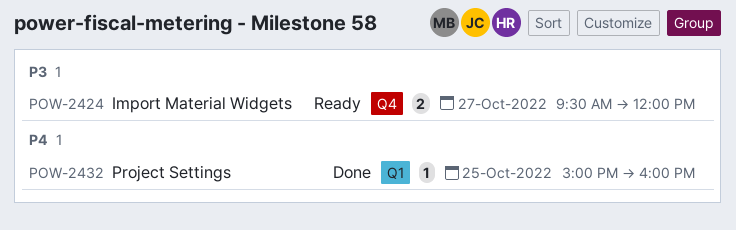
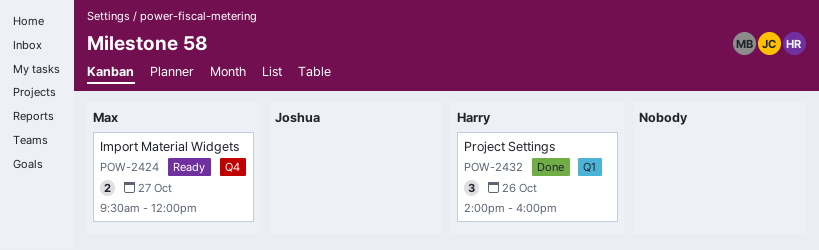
POW-2432, estimate: 1 -> 3
POW-2432, day: Oct 25 -> Oct 26
POW-2432, begins: 15:00 -> 14:00

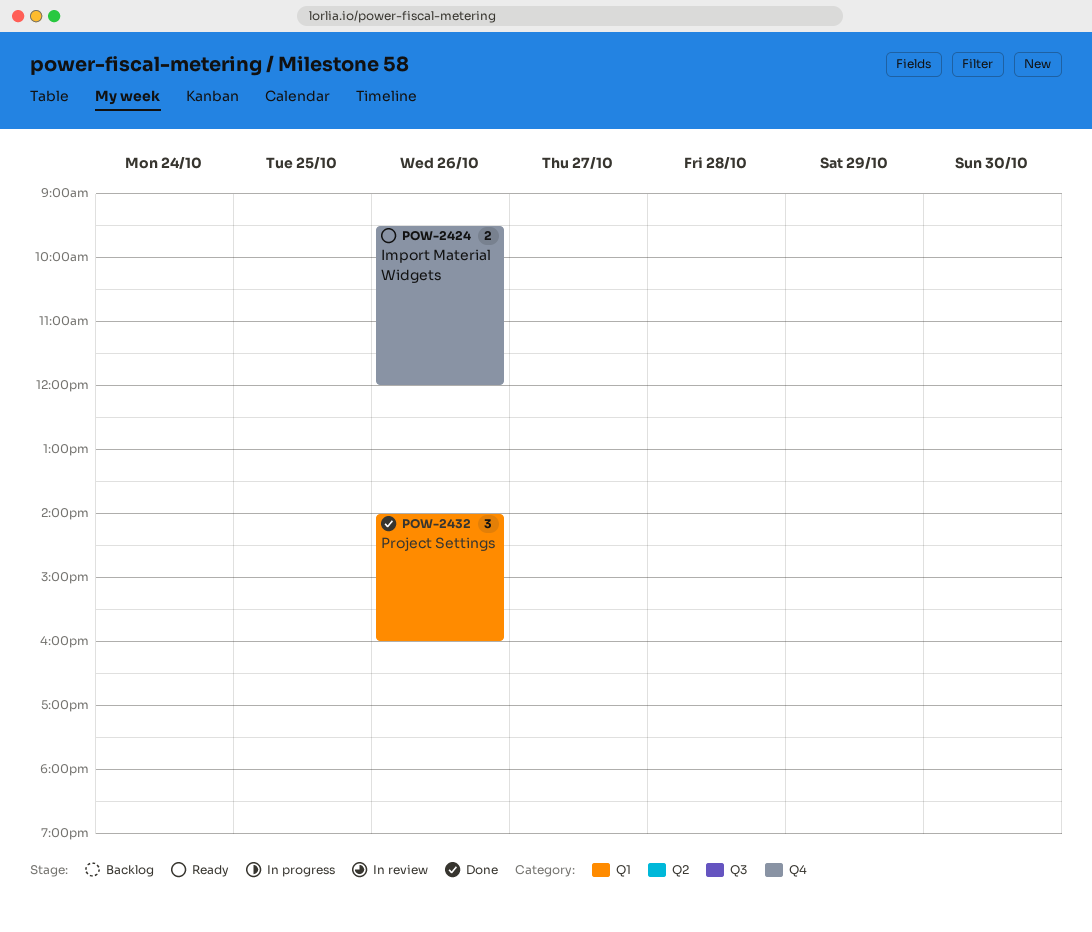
POW-2424, day: Oct 27 -> Oct 26

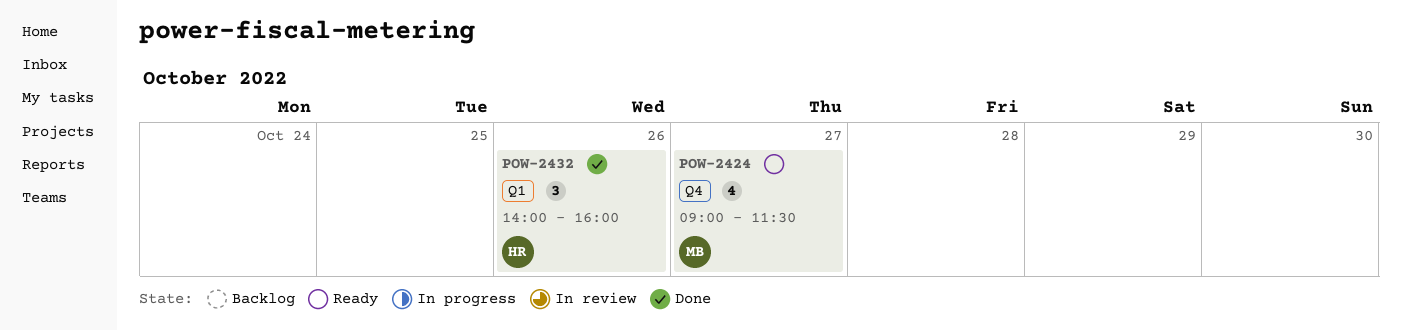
POW-2424, estimate: 2 -> 4
POW-2424, day: Oct 26 -> Oct 27
POW-2424, begins: 09:30 -> 09:00
POW-2424, ends: 12:00 -> 11:30

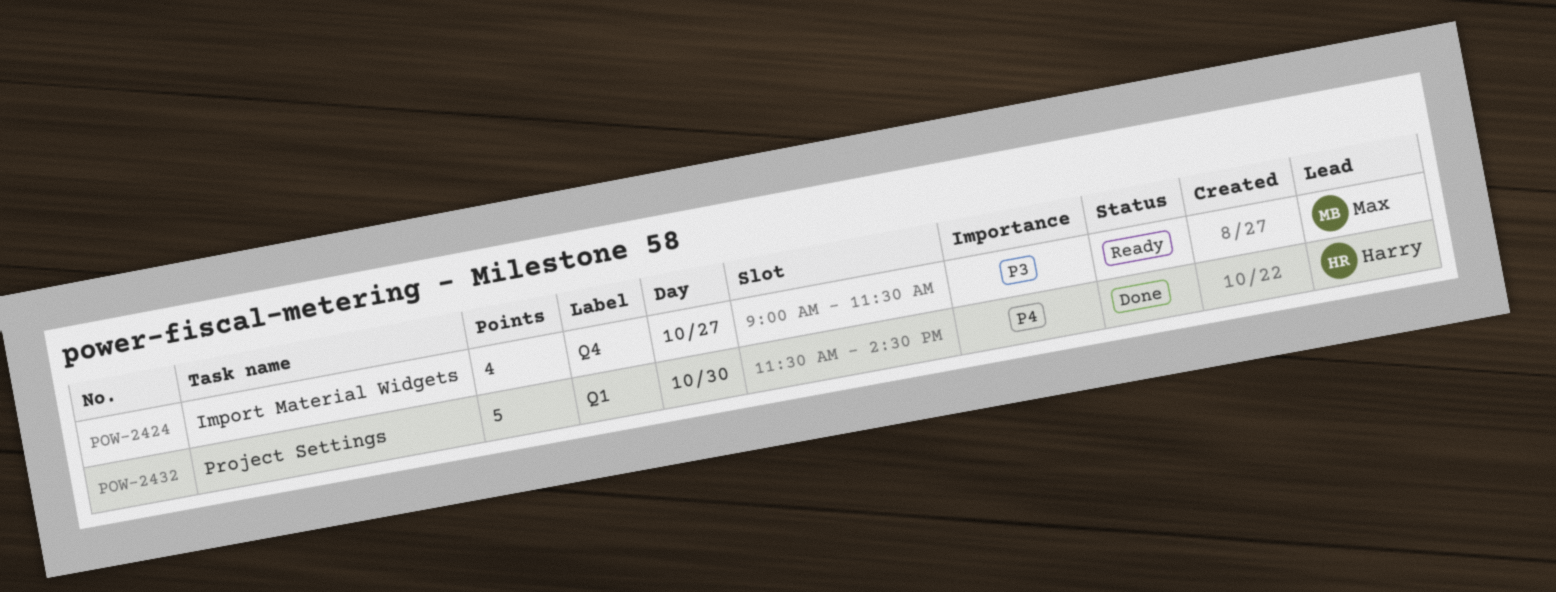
POW-2432, estimate: 3 -> 5
POW-2432, day: Oct 26 -> Oct 30
POW-2432, begins: 14:00 -> 11:30
POW-2432, ends: 16:00 -> 14:30

